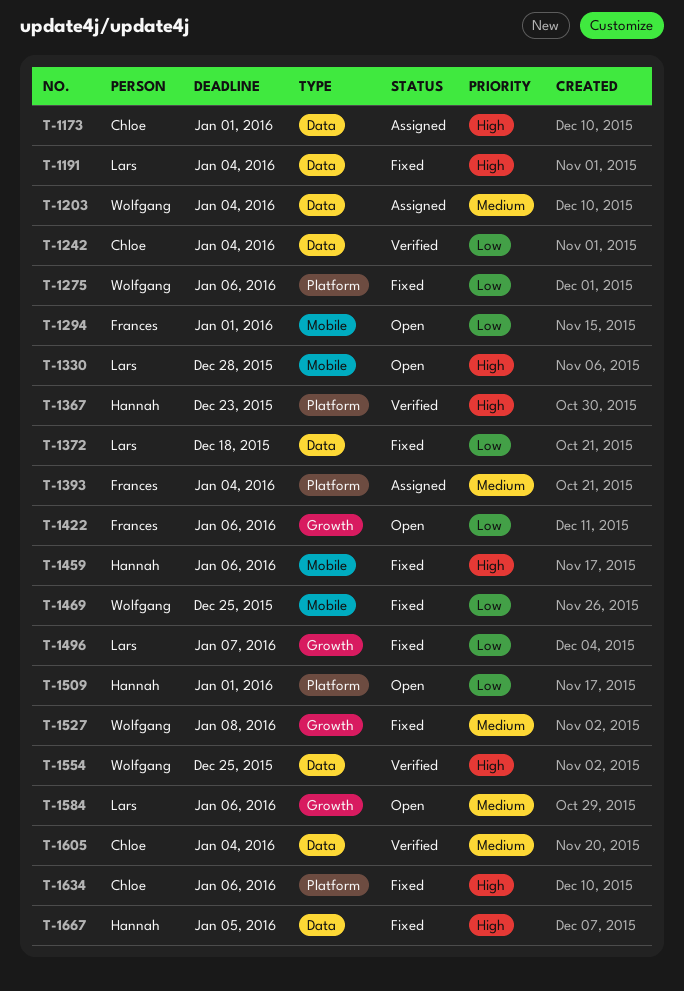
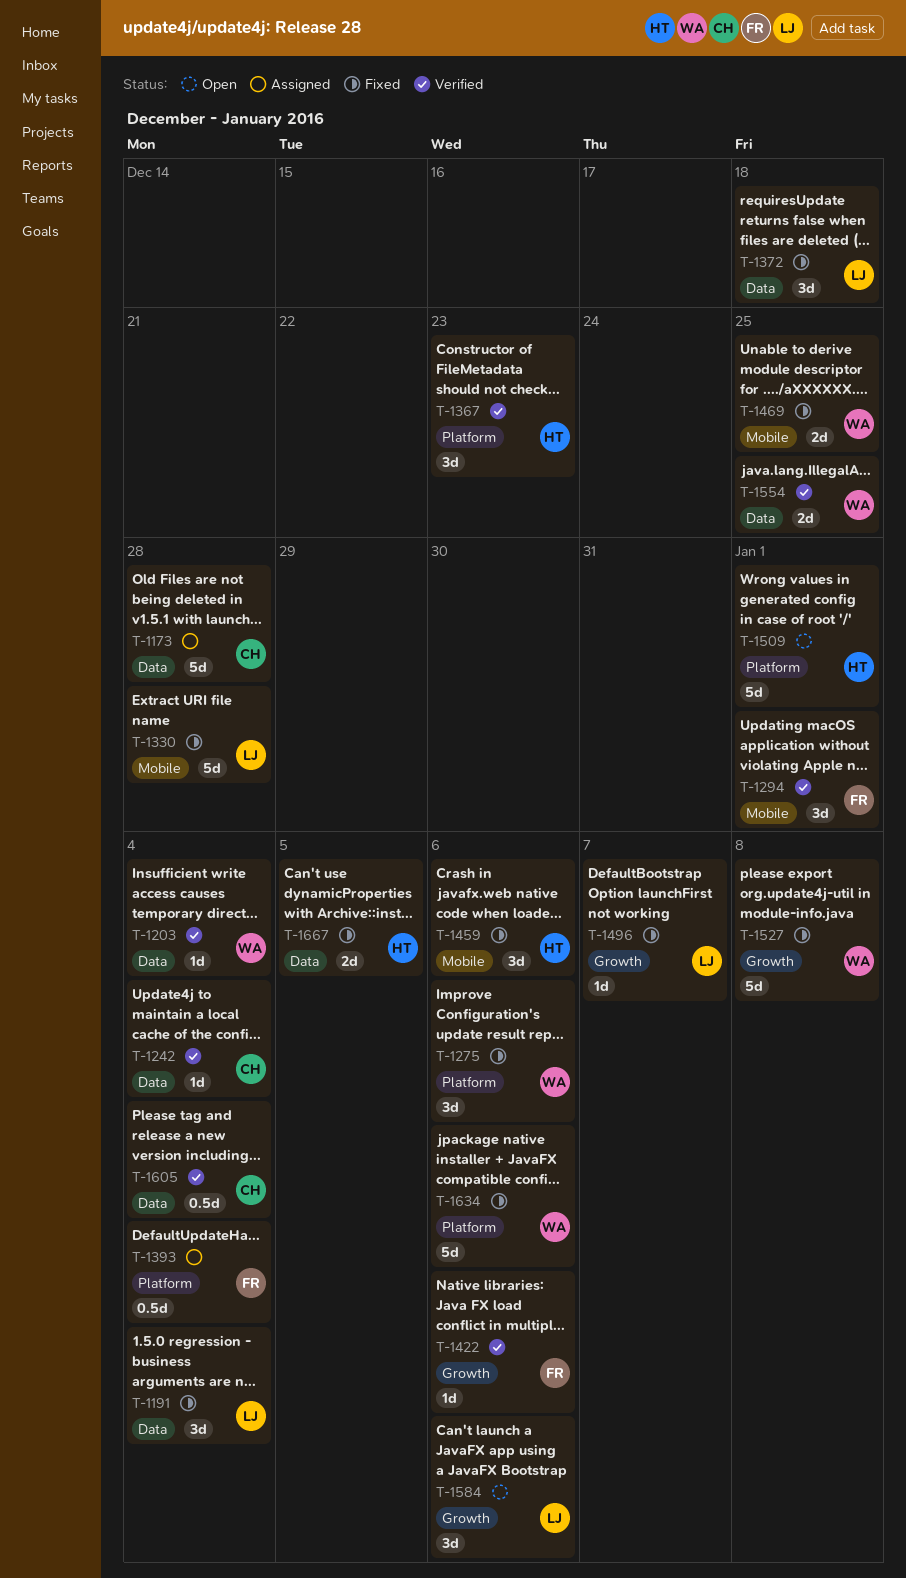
T-1173, due: Jan 1 -> Dec 28
T-1203, status: Assigned -> Verified
T-1294, status: Open -> Verified
T-1330, status: Open -> Fixed
T-1422, status: Open -> Verified
T-1634, owner: Chloe -> Wolfgang

